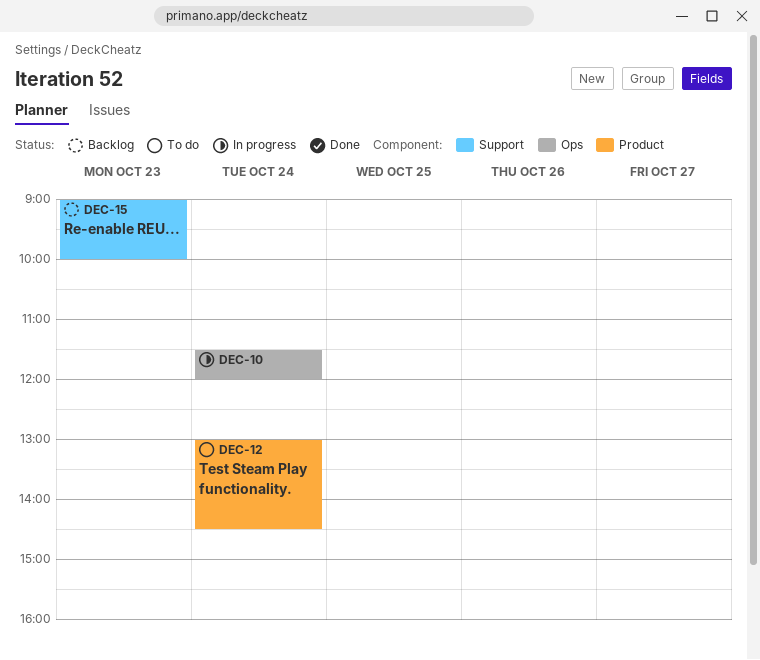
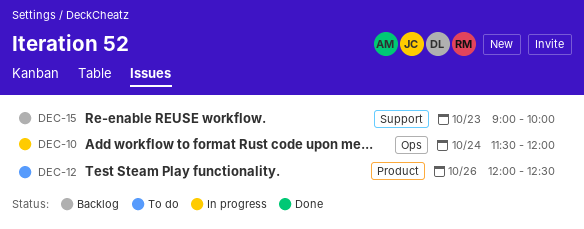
DEC-12, day: Oct 24 -> Oct 26
DEC-12, begins: 13:00 -> 12:00
DEC-12, ends: 14:30 -> 12:30

